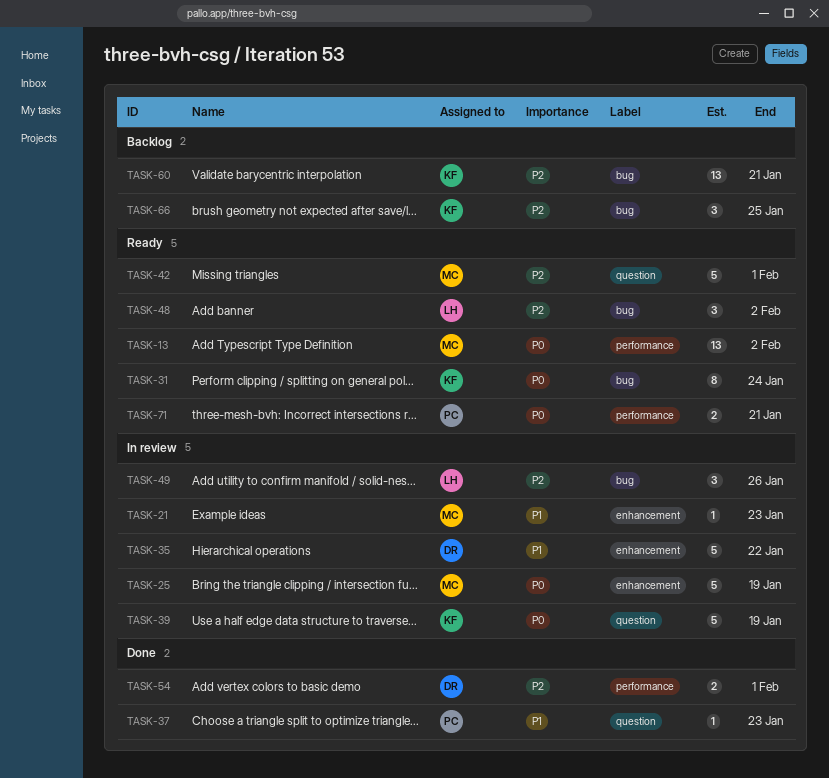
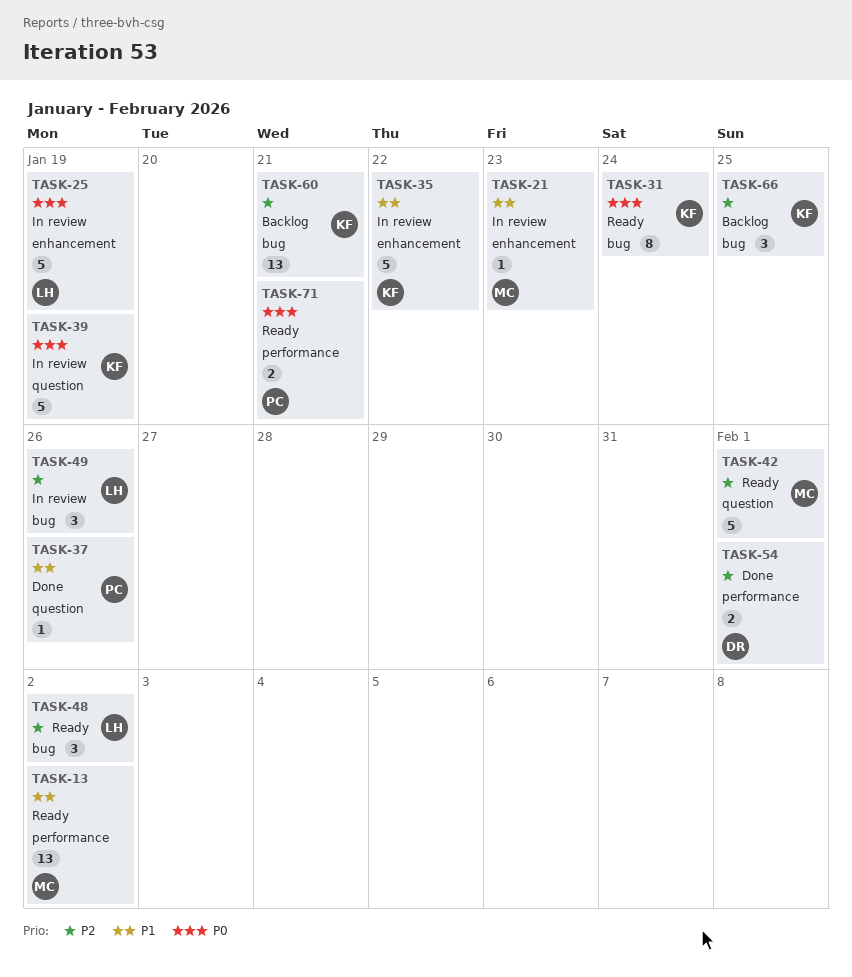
TASK-13, priority: P0 -> P1
TASK-25, owner: MC -> LH
TASK-35, owner: DR -> KF
TASK-37, due: Jan 23 -> Jan 26

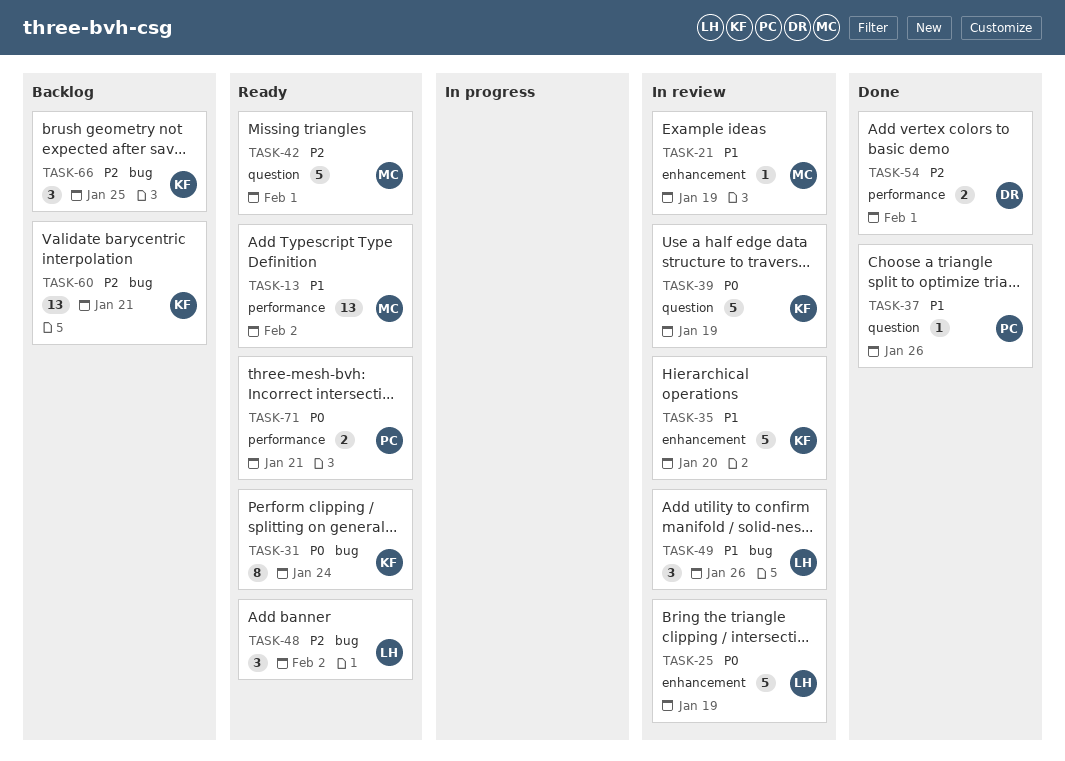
TASK-21, due: Jan 23 -> Jan 19
TASK-35, due: Jan 22 -> Jan 20
TASK-49, priority: P2 -> P1

